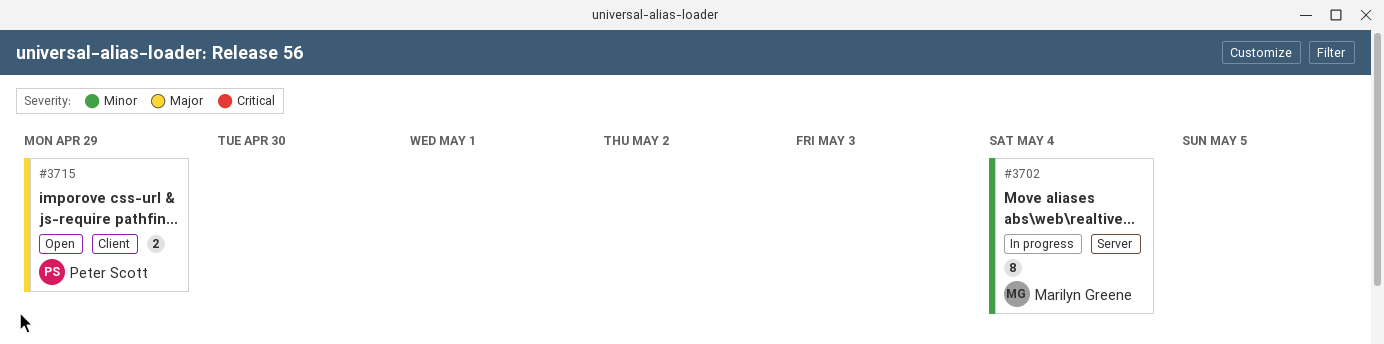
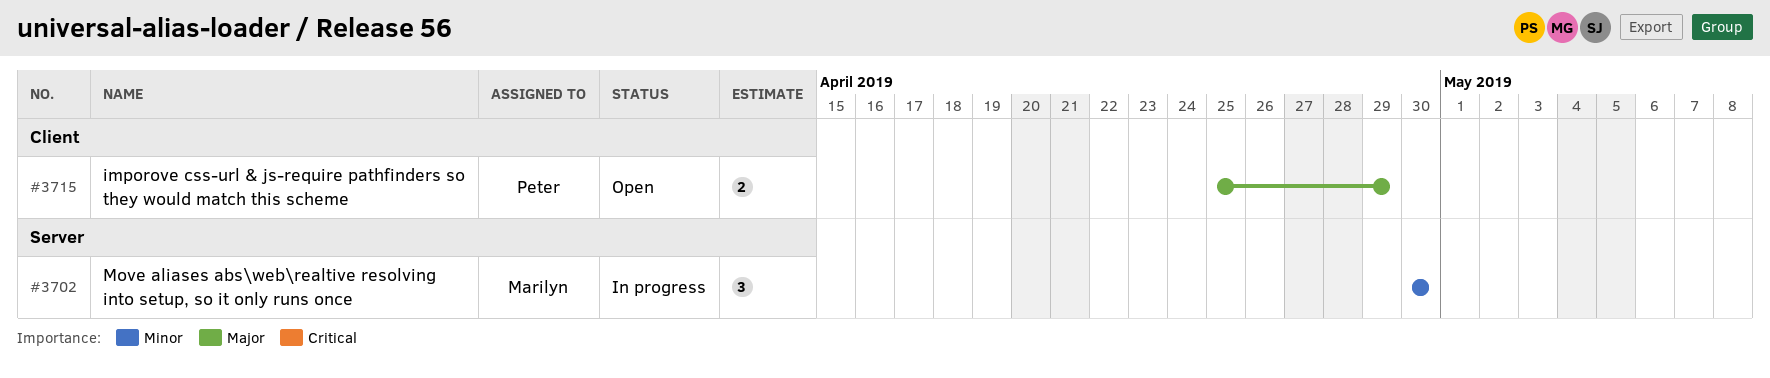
#3702, estimate: 8 -> 3
#3702, due: May 4 -> Apr 30

